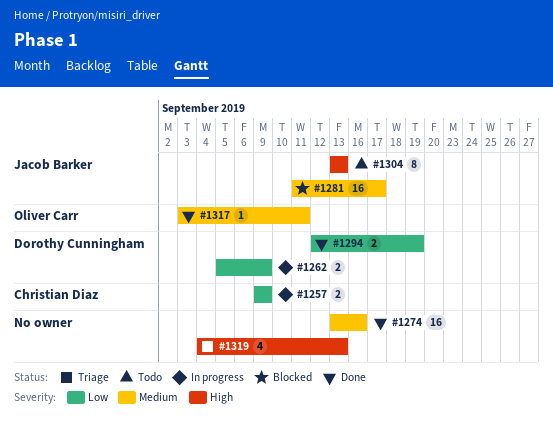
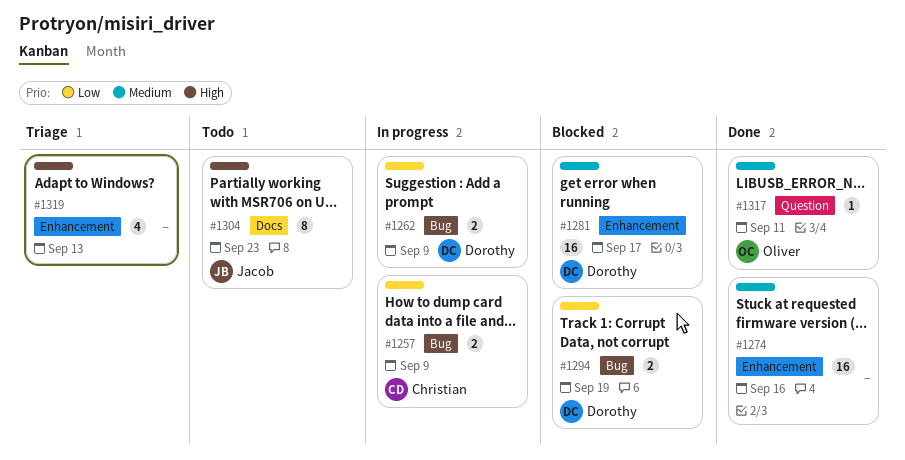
#1281, owner: Jacob Barker -> Dorothy Cunningham
#1294, status: Done -> Blocked
#1304, due: Sep 13 -> Sep 23

